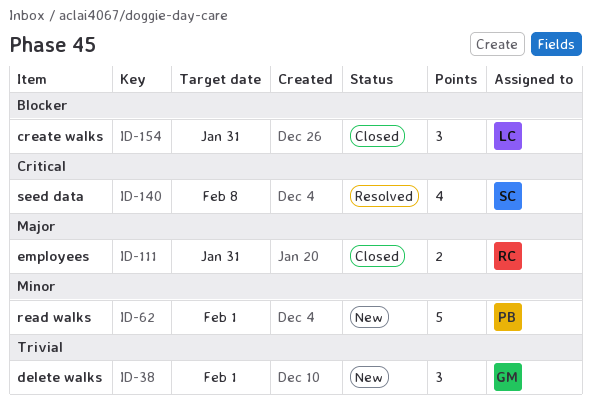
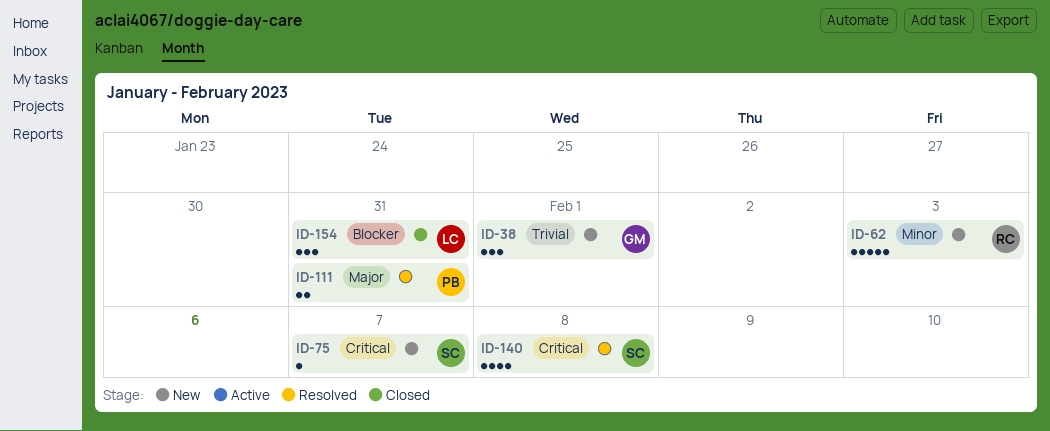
ID-62, owner: PB -> RC
ID-62, due: Feb 1 -> Feb 3
ID-75: none -> present
ID-111, status: Closed -> Resolved
ID-111, owner: RC -> PB

